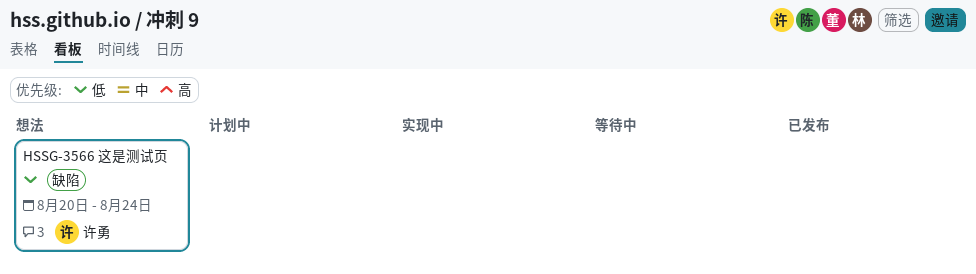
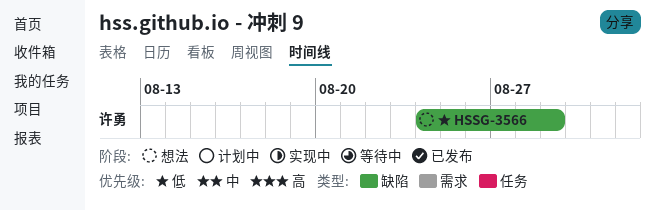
HSSG-3566, start: Aug 20 -> Aug 24
HSSG-3566, due: Aug 24 -> Aug 29

